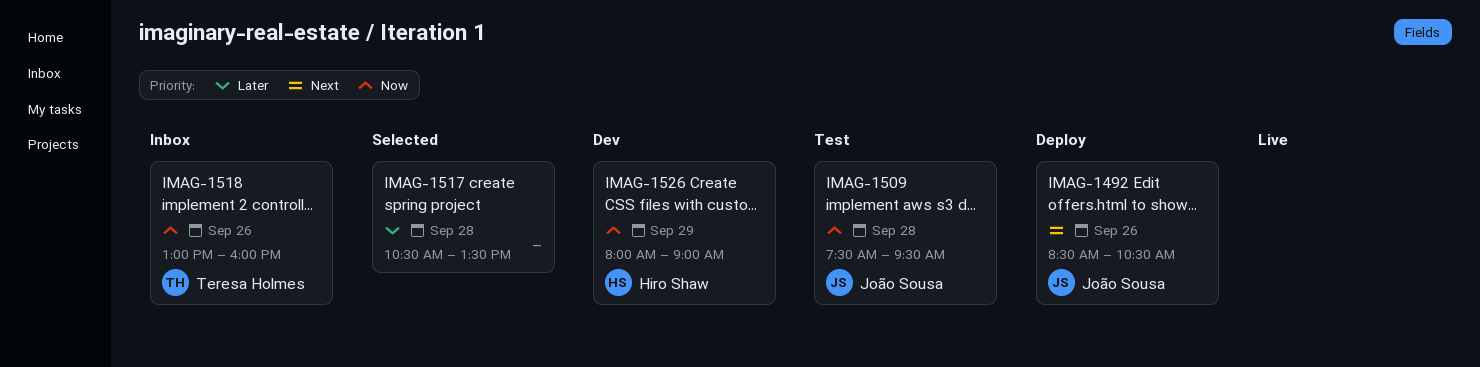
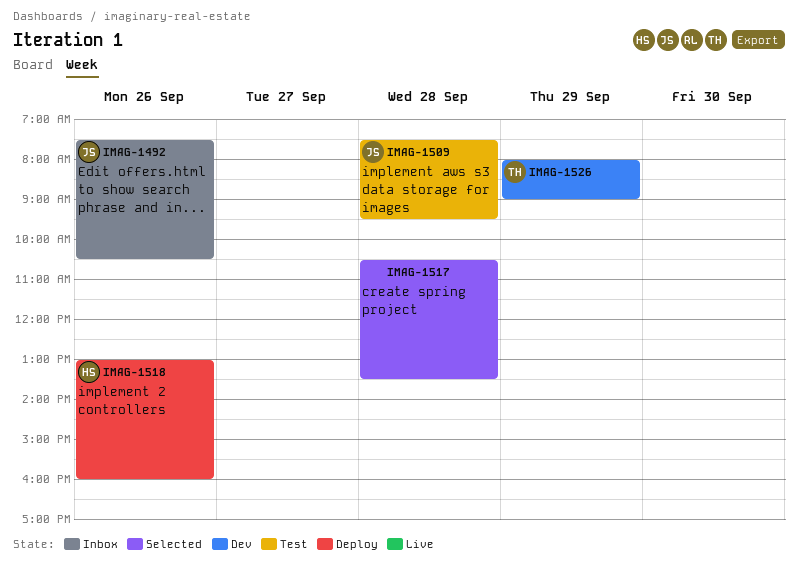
IMAG-1492, status: Deploy -> Inbox
IMAG-1492, begins: 08:30 -> 07:30
IMAG-1518, status: Inbox -> Deploy
IMAG-1518, owner: Teresa Holmes -> Hiro Shaw
IMAG-1526, owner: Hiro Shaw -> Teresa Holmes

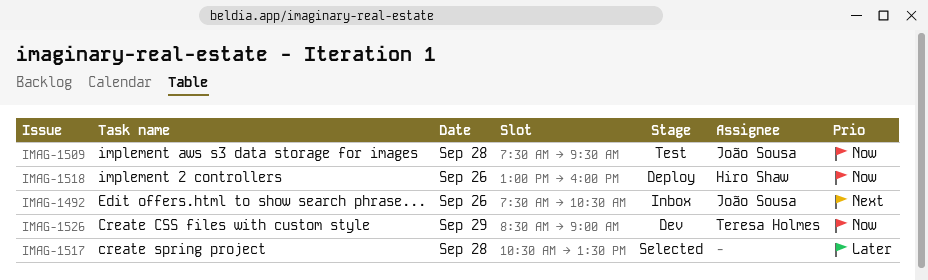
IMAG-1526, begins: 08:00 -> 08:30

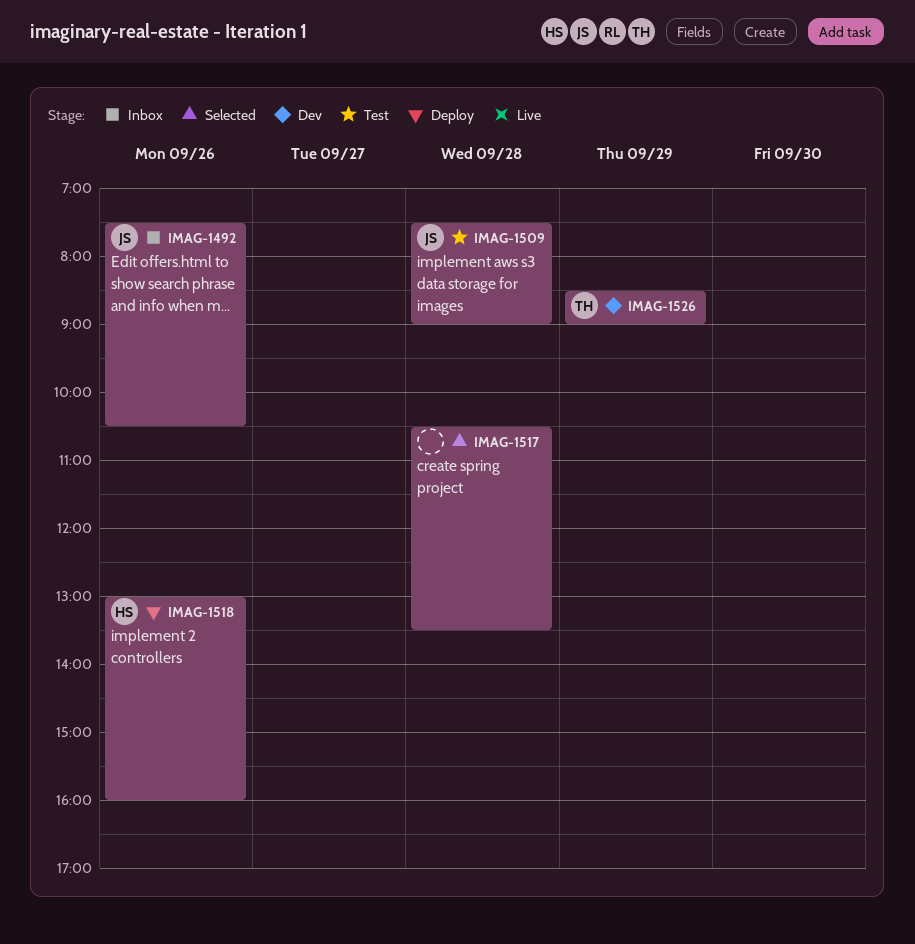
IMAG-1509, ends: 09:30 -> 09:00

